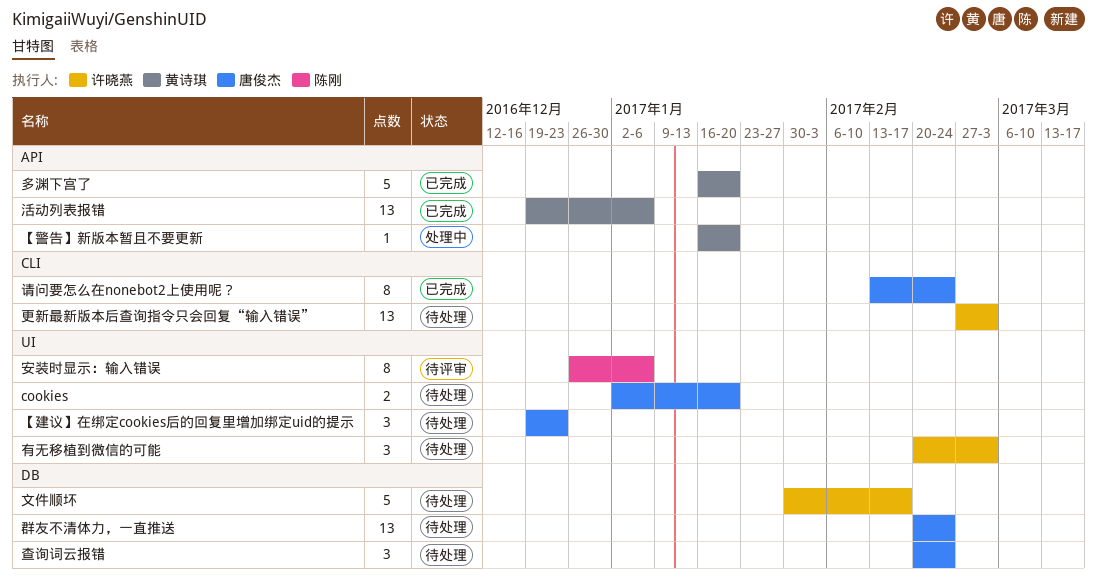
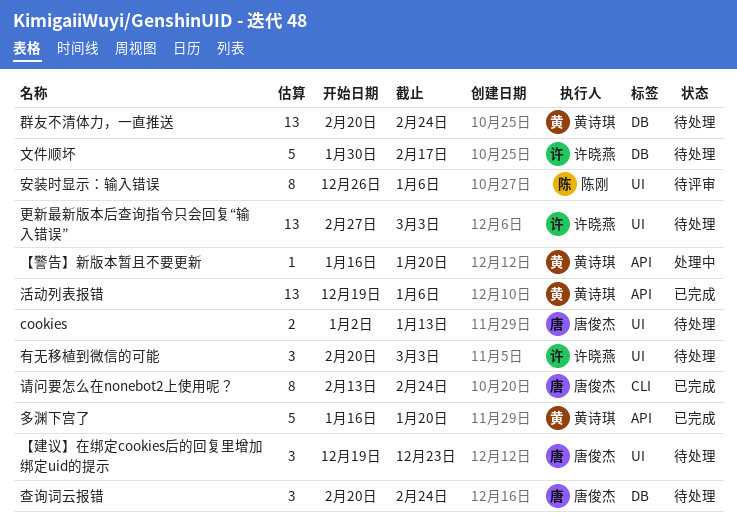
cookies, due: Jan 20 -> Jan 13
更新最新版本后查询指令只会回复“输入错误”, label: CLI -> UI
群友不清体力，一直推送, owner: 唐俊杰 -> 黄诗琪

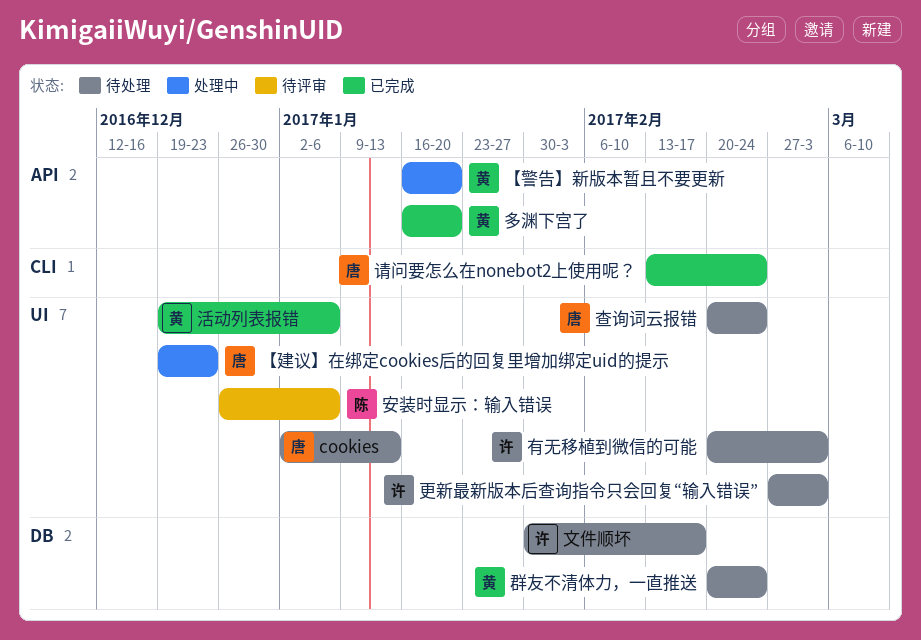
【建议】在绑定cookies后的回复里增加绑定uid的提示, status: 待处理 -> 处理中
查询词云报错, label: DB -> UI
活动列表报错, label: API -> UI

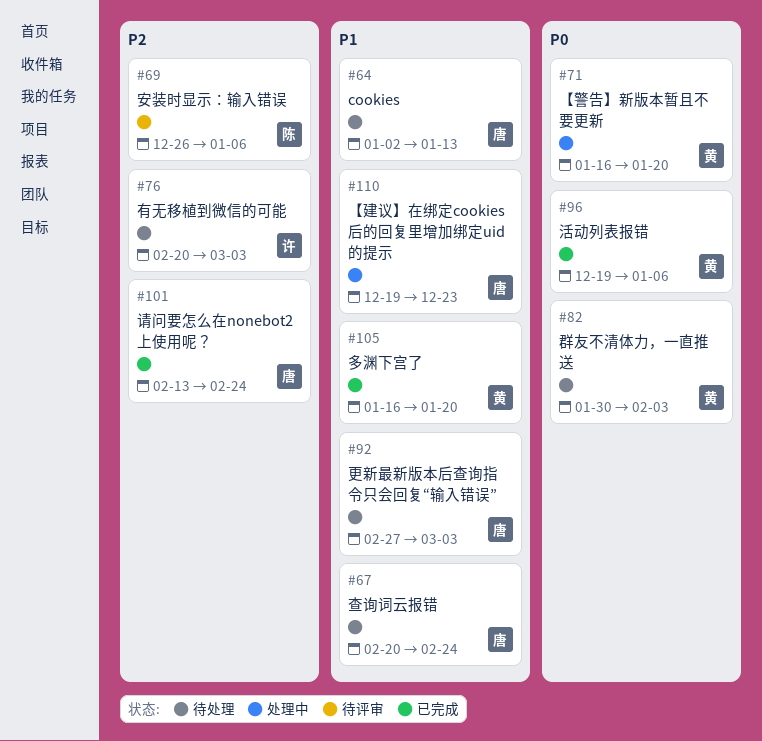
文件顺坏: present -> none
更新最新版本后查询指令只会回复“输入错误”, owner: 许 -> 唐
群友不清体力，一直推送, start: Feb 20 -> Jan 30
群友不清体力，一直推送, due: Feb 24 -> Feb 3

